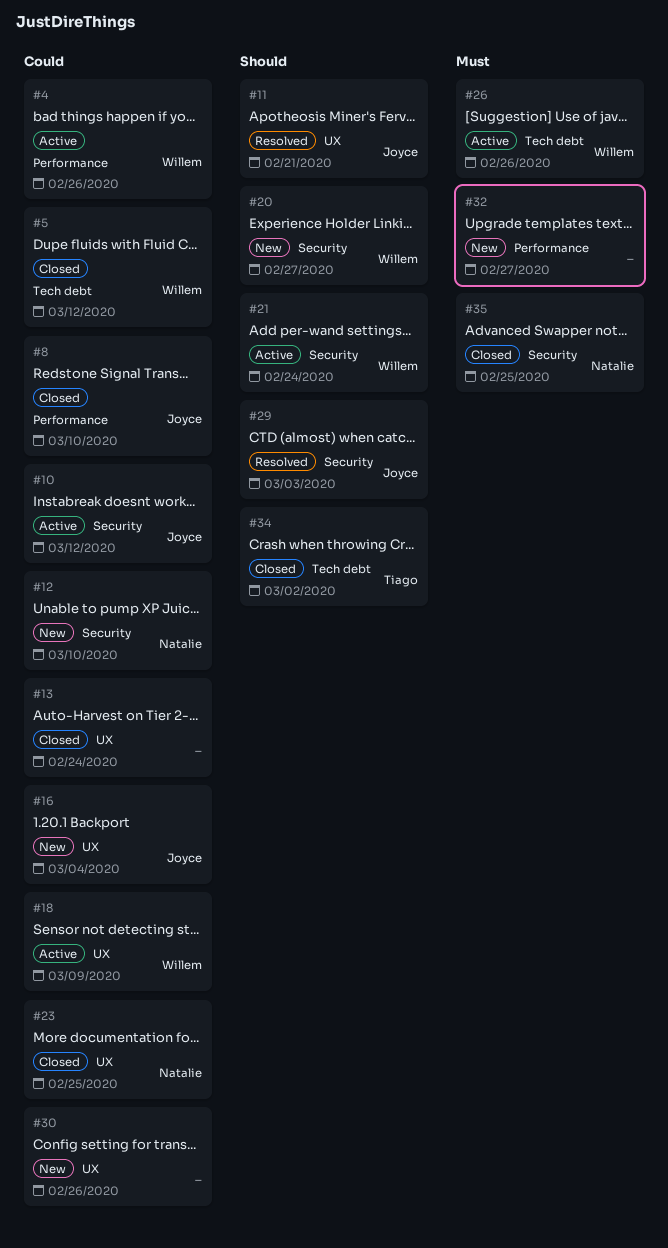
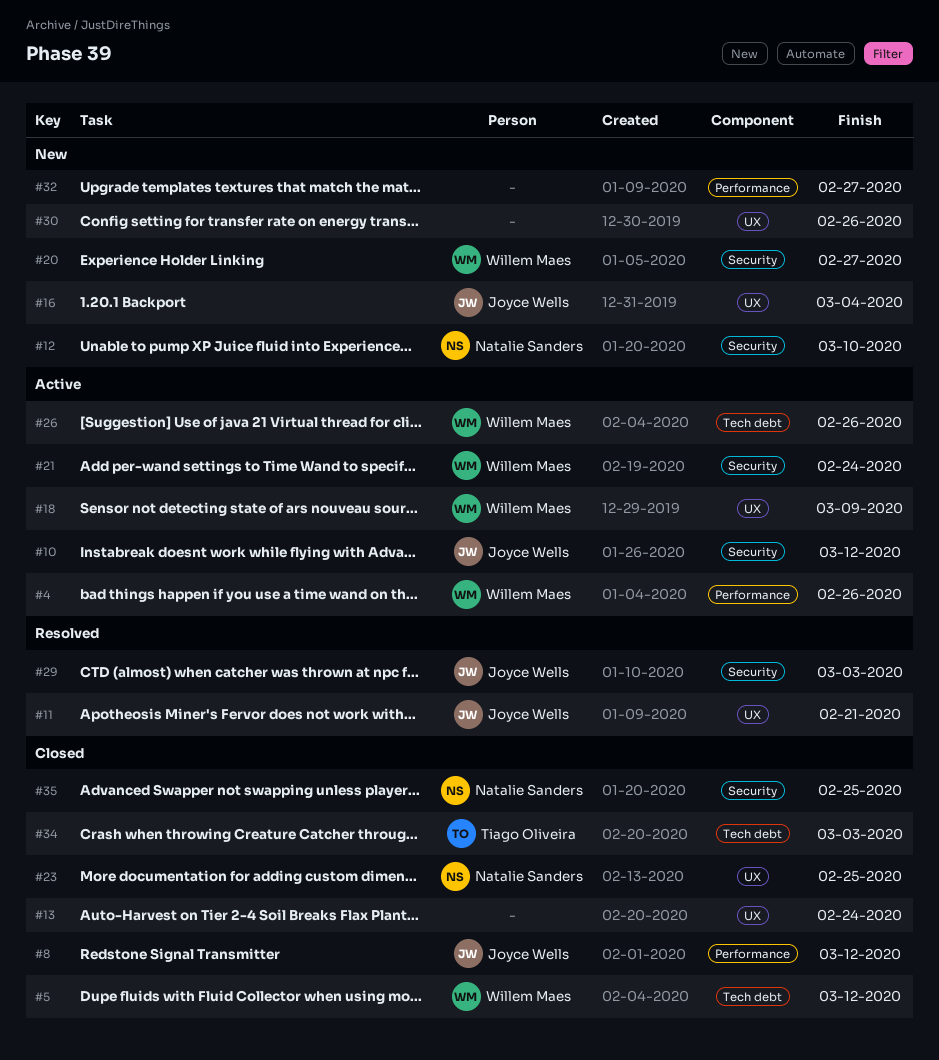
#8, due: Mar 10 -> Mar 12
#34, due: Mar 2 -> Mar 3

